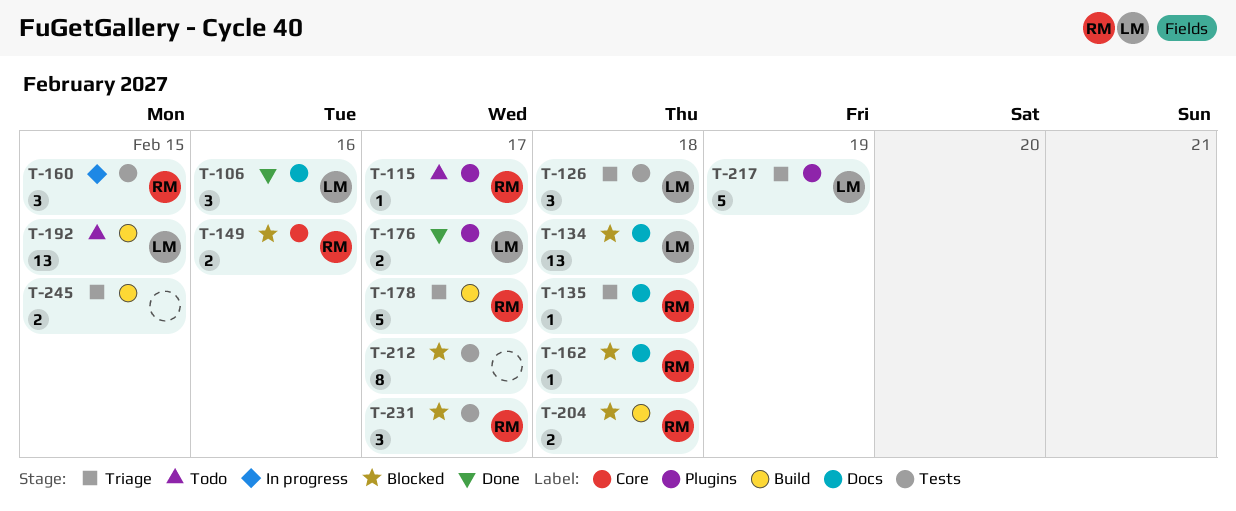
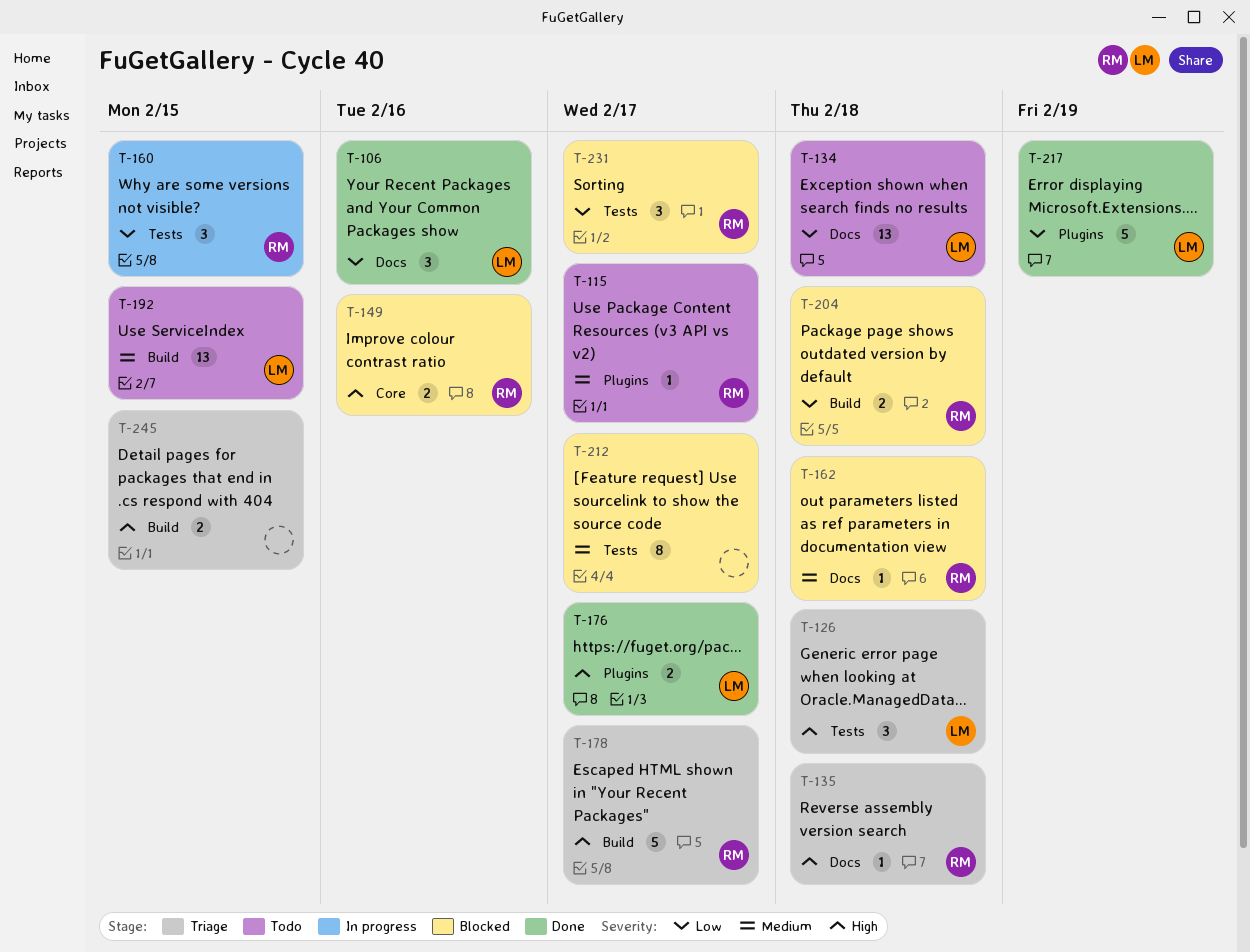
T-134, status: Blocked -> Todo
T-217, status: Triage -> Done

